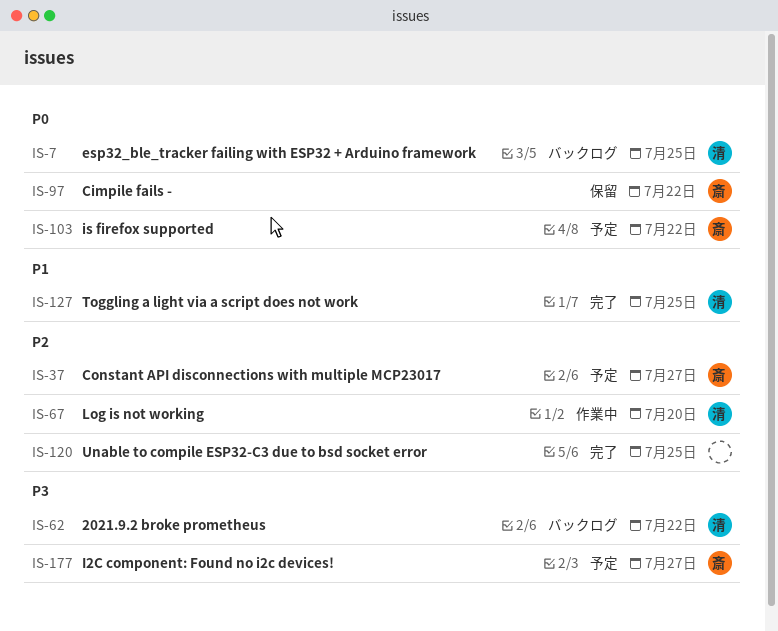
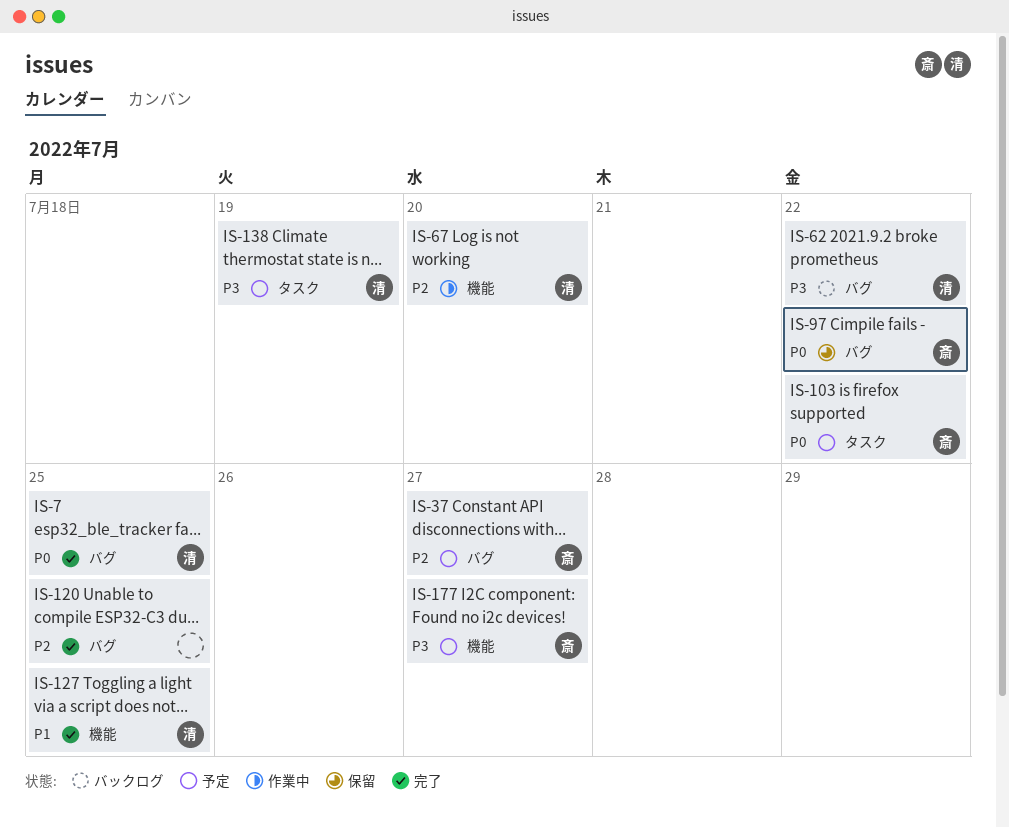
IS-7, status: バックログ -> 完了
IS-138: none -> present

